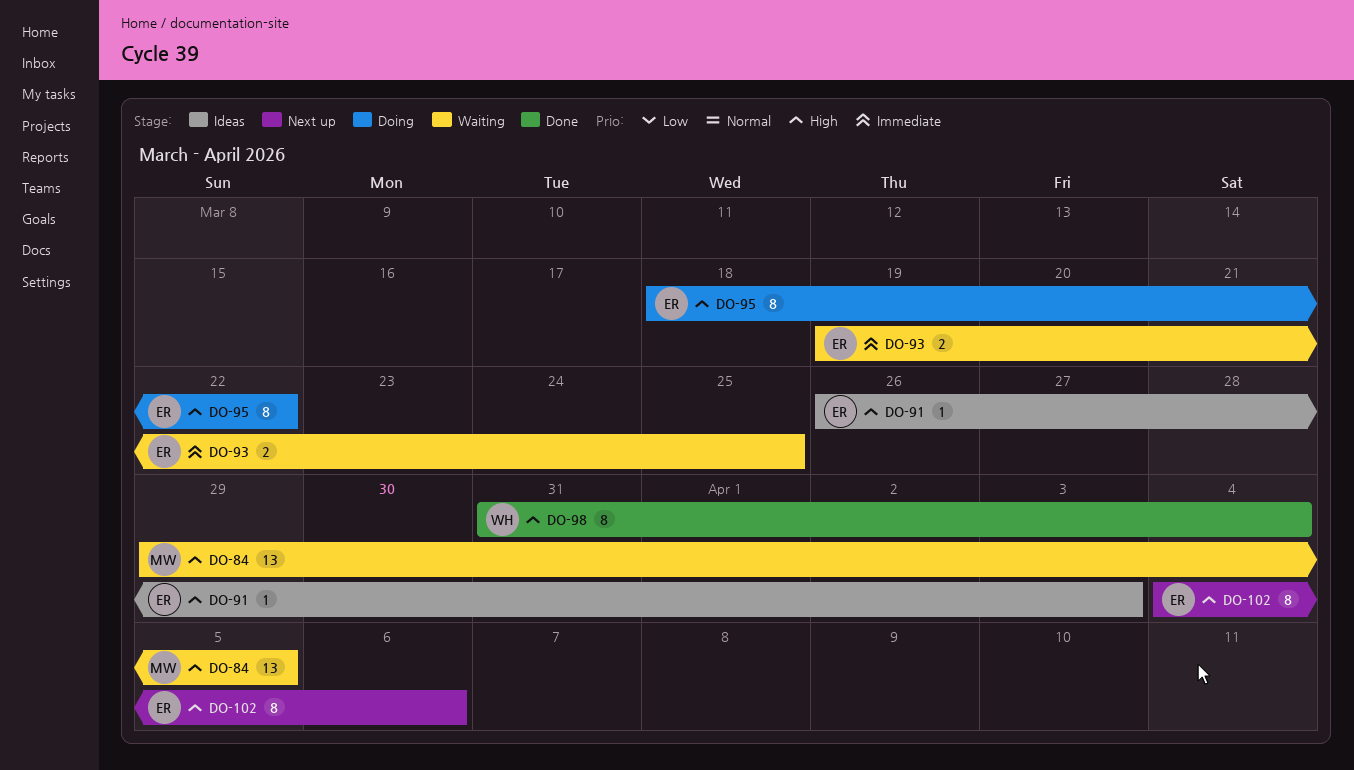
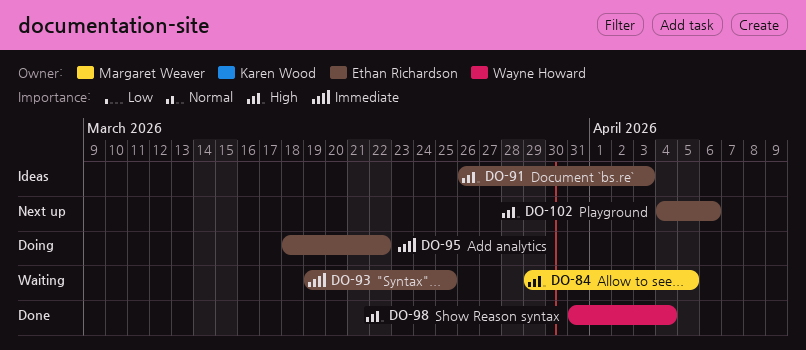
DO-95, priority: High -> Immediate

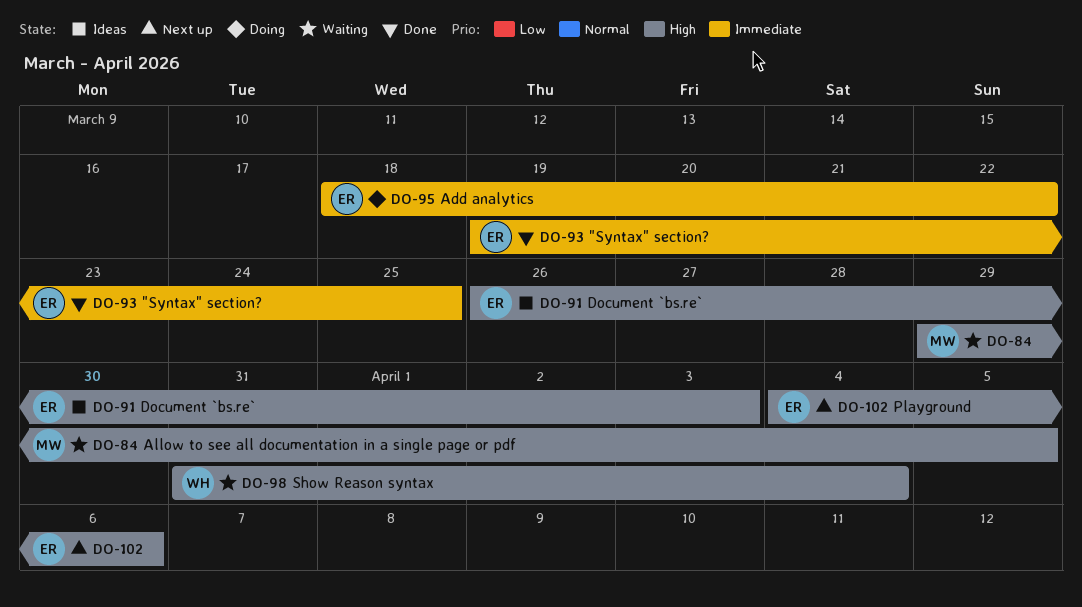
DO-93, status: Waiting -> Done
DO-98, status: Done -> Waiting

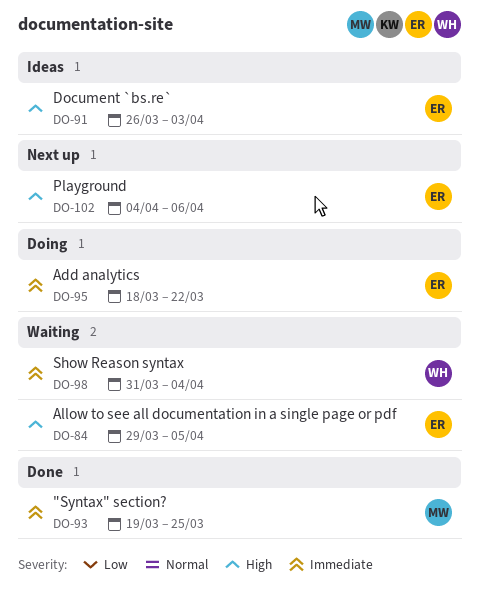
DO-84, owner: MW -> ER
DO-93, owner: ER -> MW
DO-98, priority: High -> Immediate

